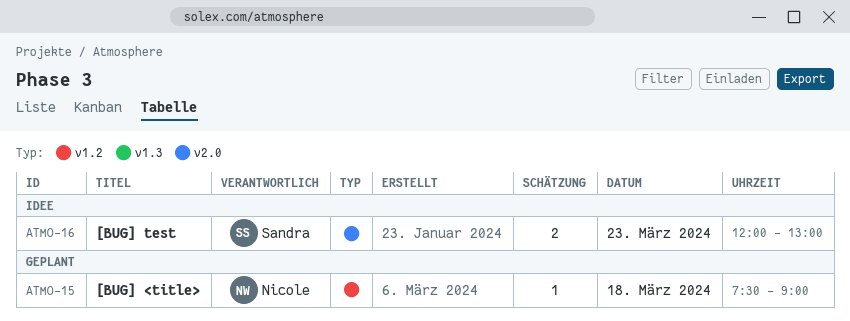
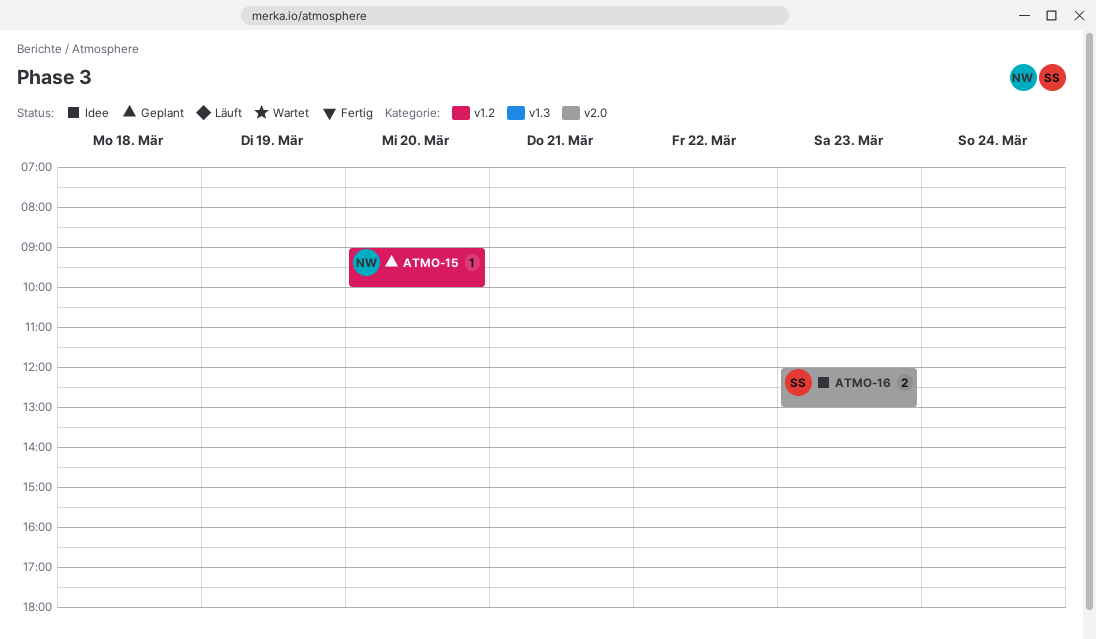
ATMO-15, day: Mar 18 -> Mar 20
ATMO-15, begins: 07:30 -> 09:00
ATMO-15, ends: 09:00 -> 10:00

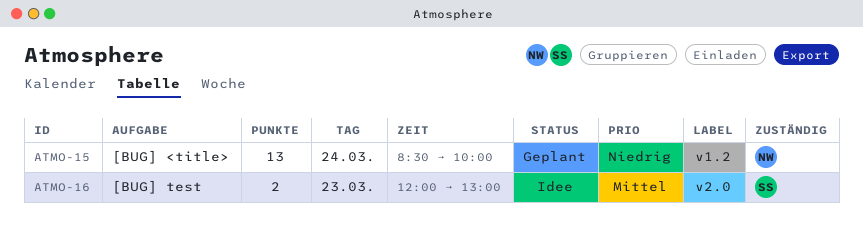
ATMO-15, estimate: 1 -> 13
ATMO-15, day: Mar 20 -> Mar 24
ATMO-15, begins: 09:00 -> 08:30

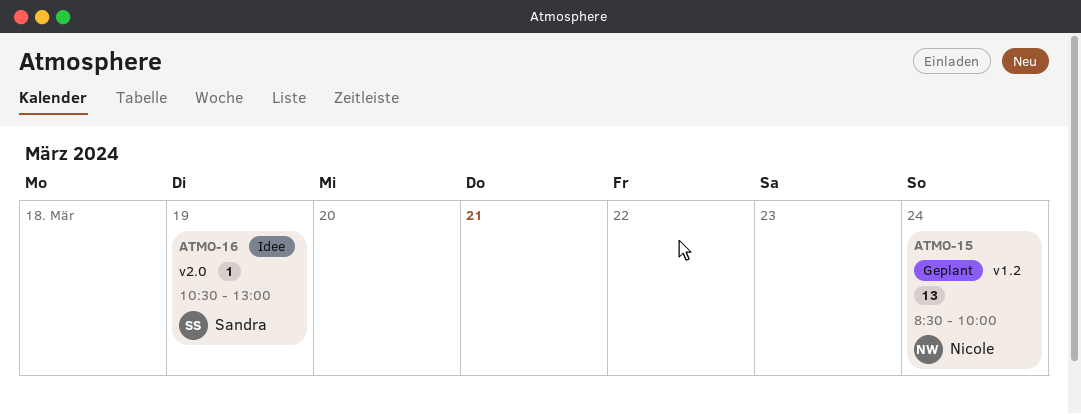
ATMO-16, estimate: 2 -> 1
ATMO-16, day: Mar 23 -> Mar 19
ATMO-16, begins: 12:00 -> 10:30

